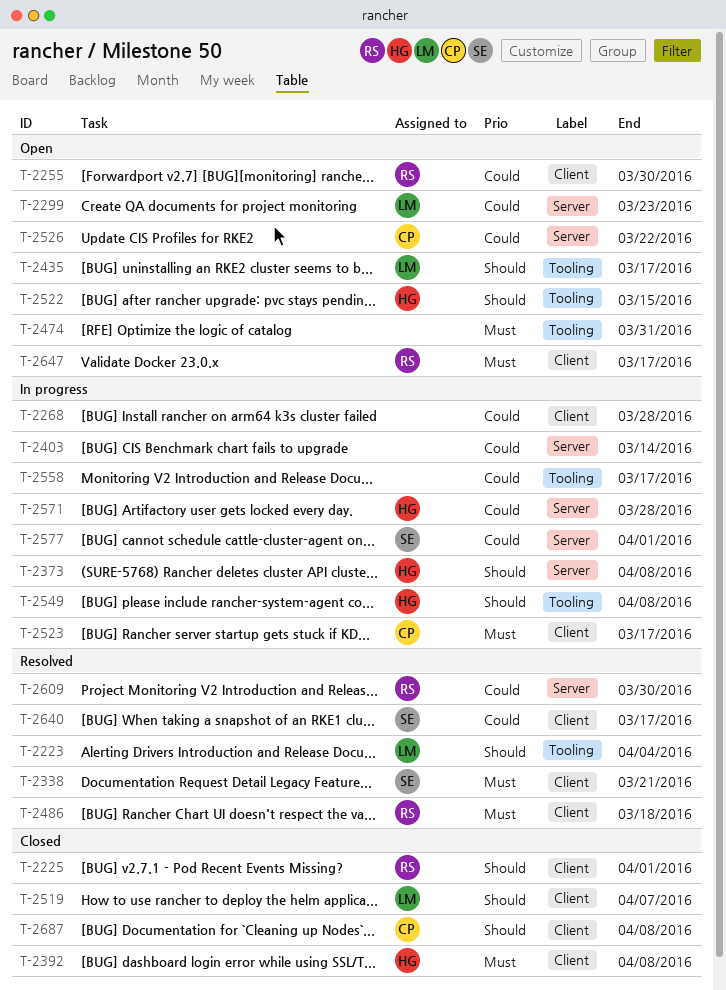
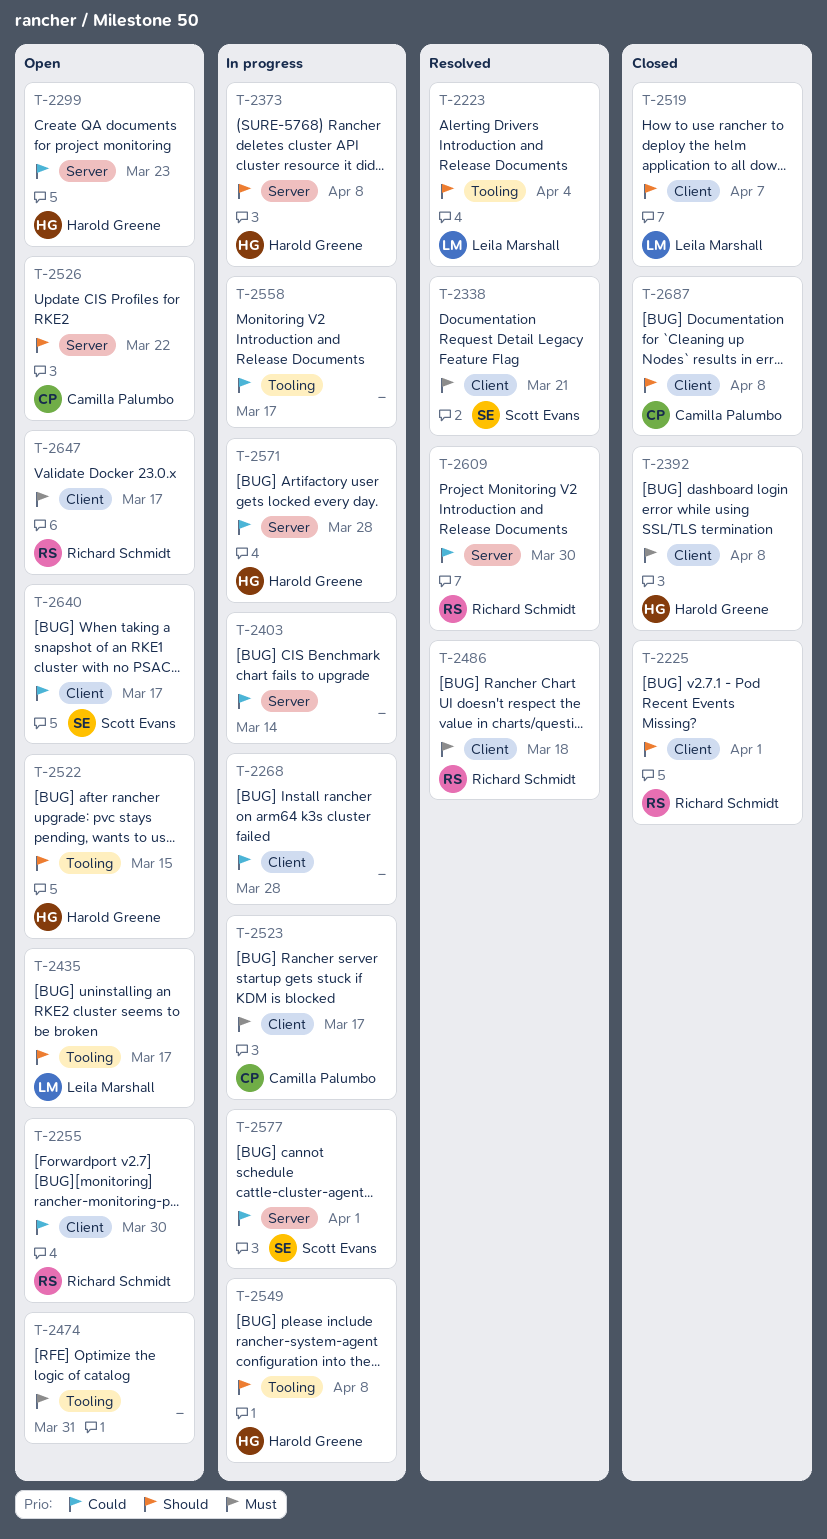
T-2299, owner: Leila Marshall -> Harold Greene
T-2526, priority: Could -> Should
T-2640, status: Resolved -> Open

